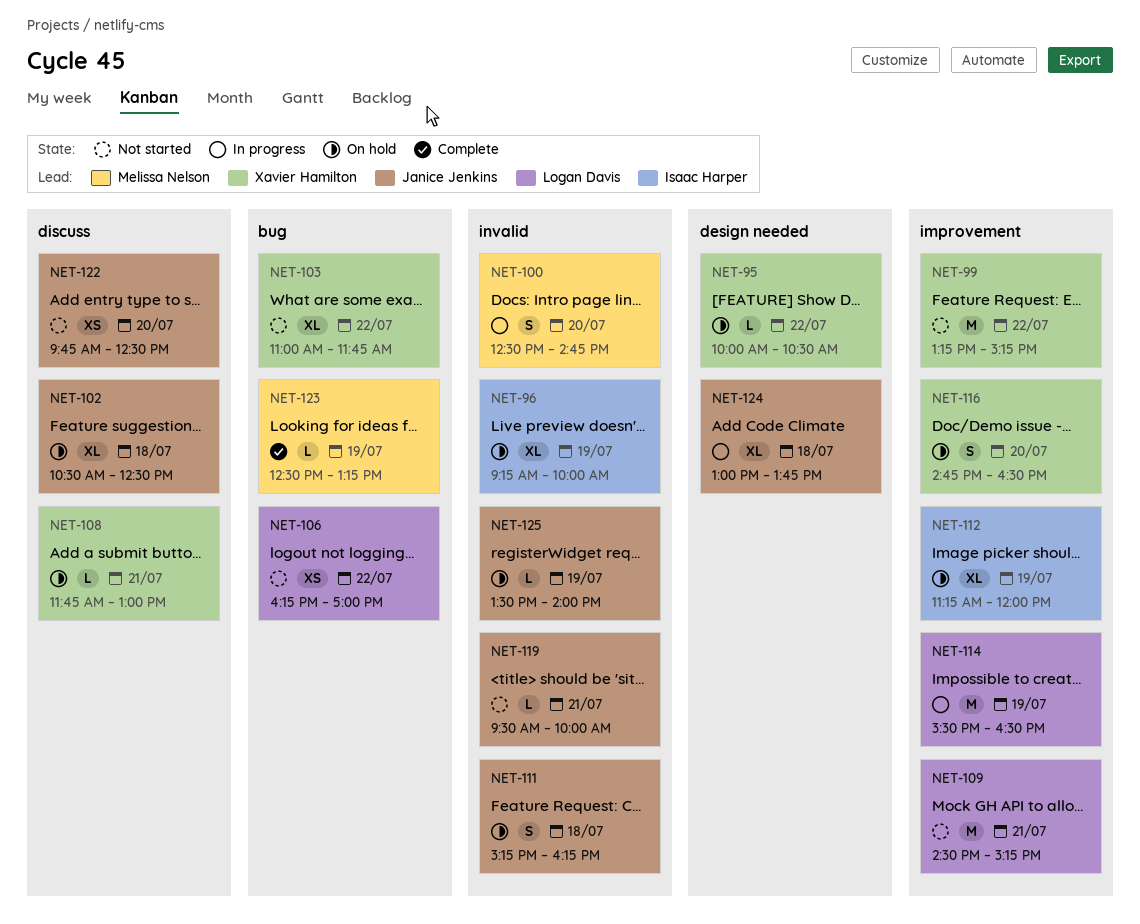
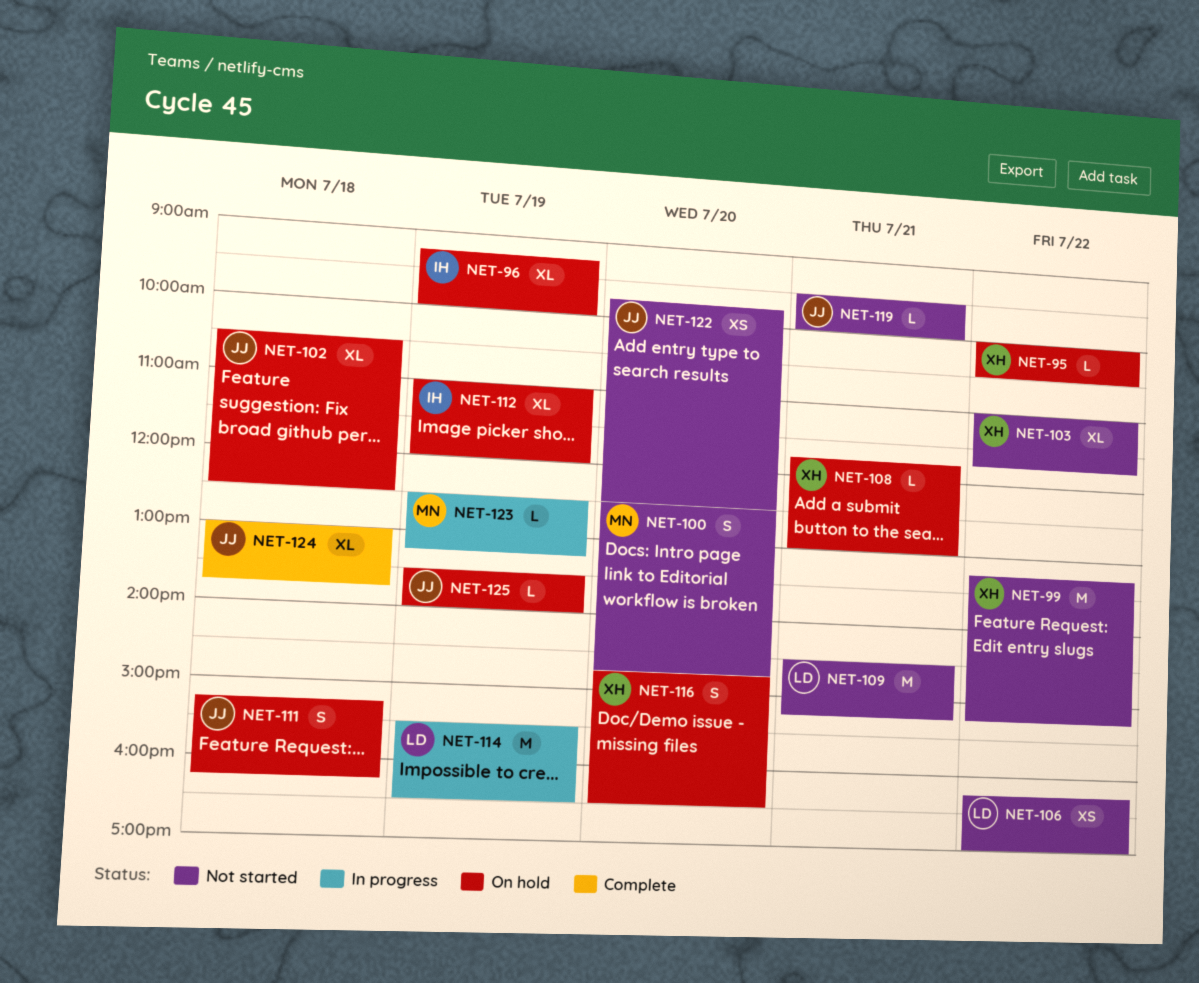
NET-100, status: In progress -> Not started
NET-112, begins: 11:15 -> 11:00
NET-123, status: Complete -> In progress
NET-124, status: In progress -> Complete

